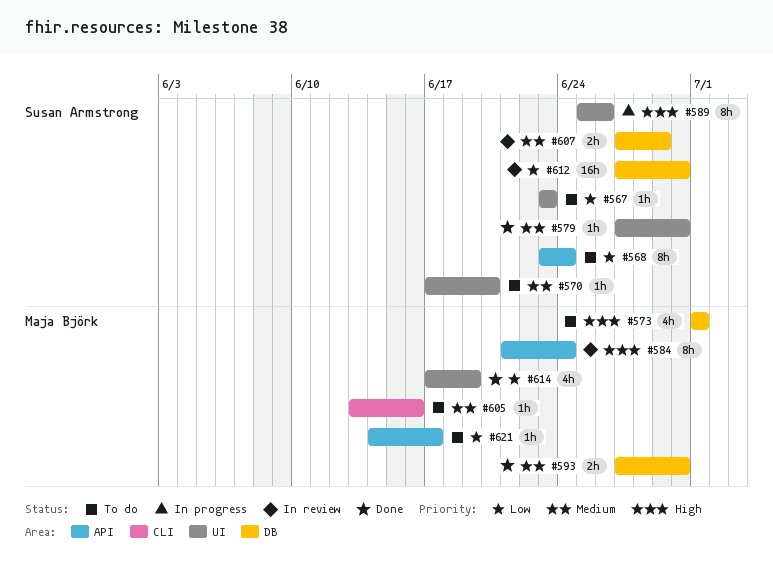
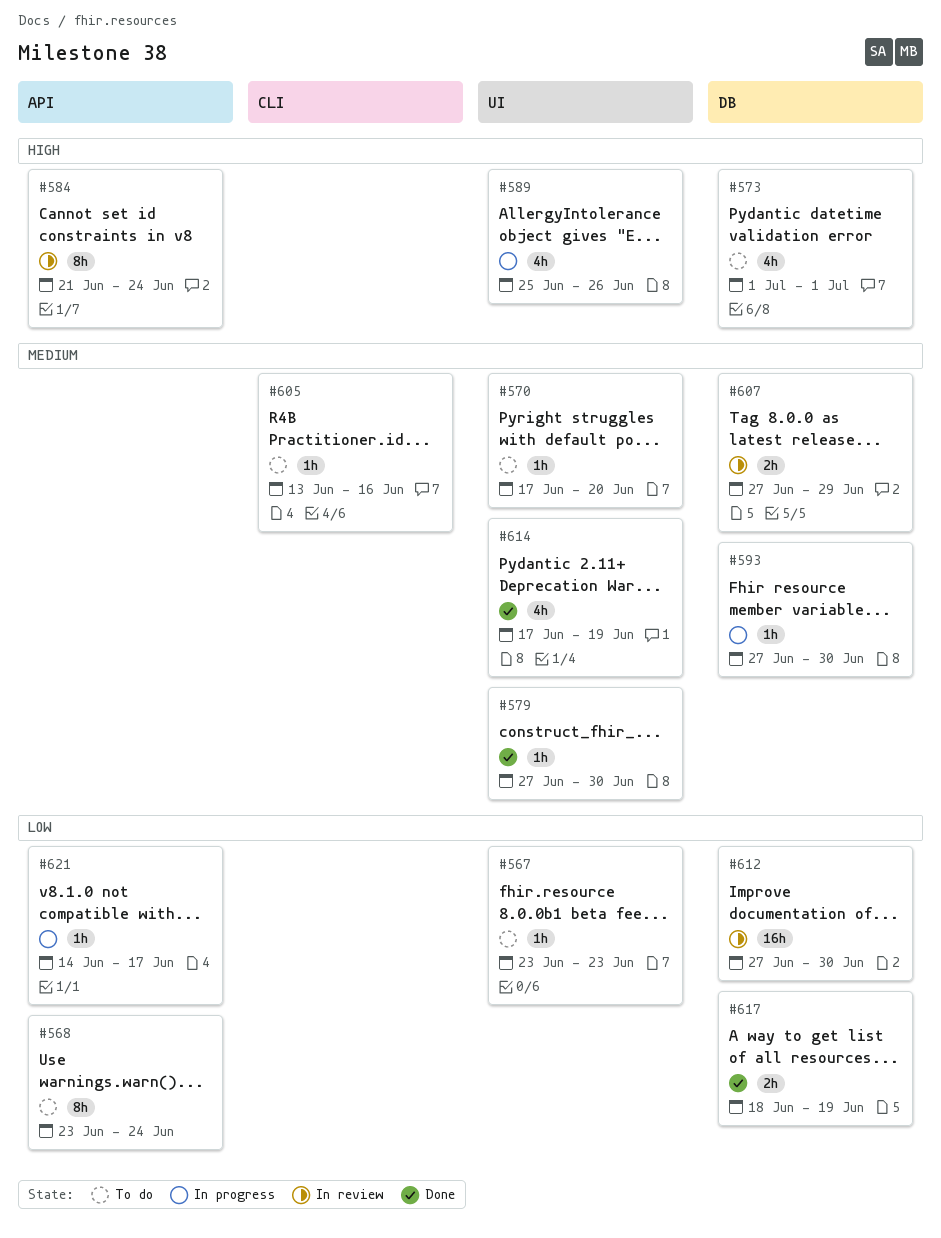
#589, estimate: 8h -> 4h
#593, status: Done -> In progress
#593, estimate: 2h -> 1h
#614, priority: Low -> Medium
#617: none -> present
#621, status: To do -> In progress

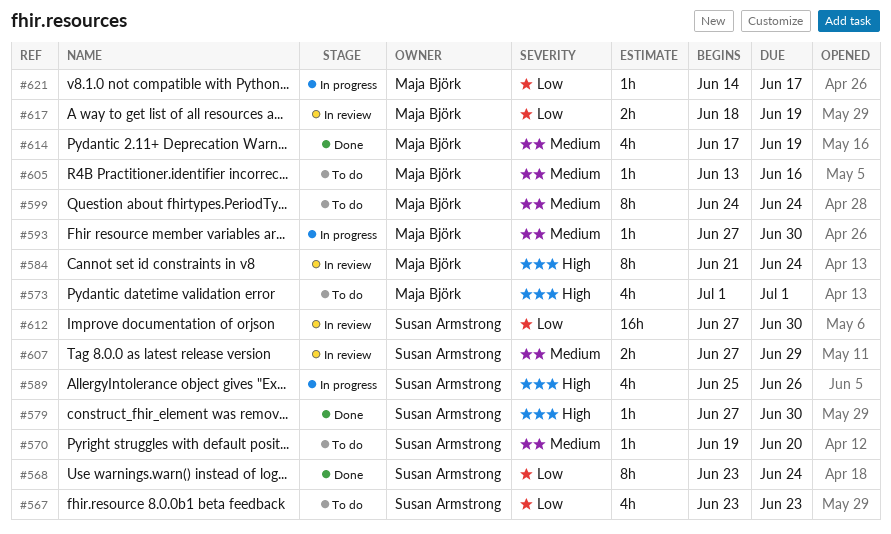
#567, estimate: 1h -> 4h
#568, status: To do -> Done
#570, start: Jun 17 -> Jun 19
#579, priority: Medium -> High
#599: none -> present
#617, status: Done -> In review

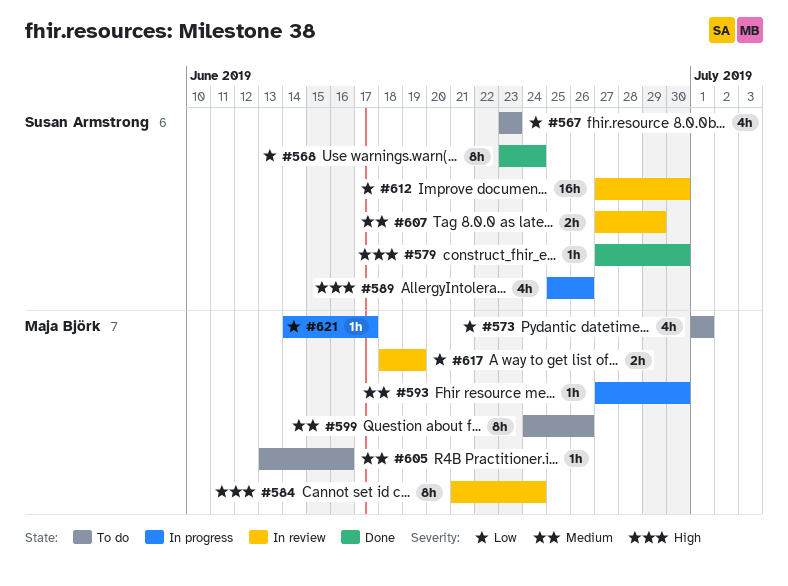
#570: present -> none
#573, priority: High -> Low
#599, due: Jun 24 -> Jun 26
#614: present -> none

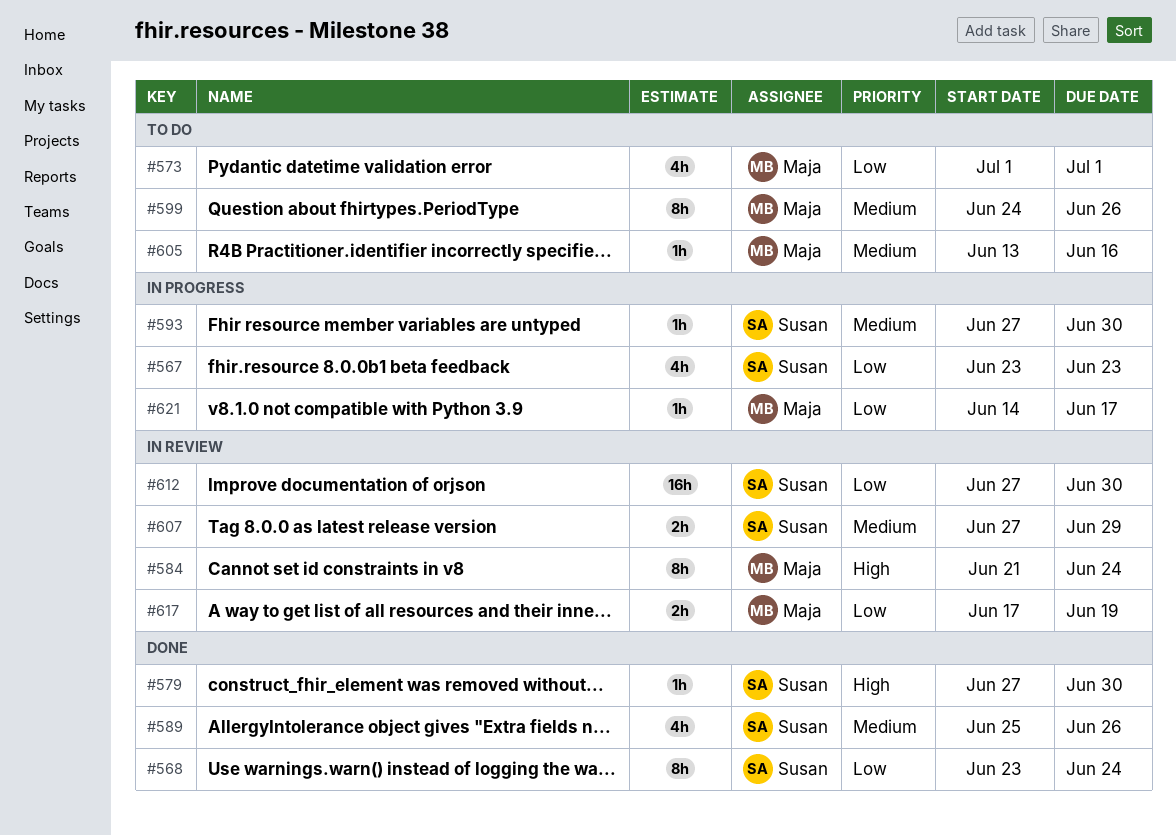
#567, status: To do -> In progress
#589, status: In progress -> Done
#589, priority: High -> Medium
#593, owner: Maja Björk -> Susan Armstrong
#617, start: Jun 18 -> Jun 17

